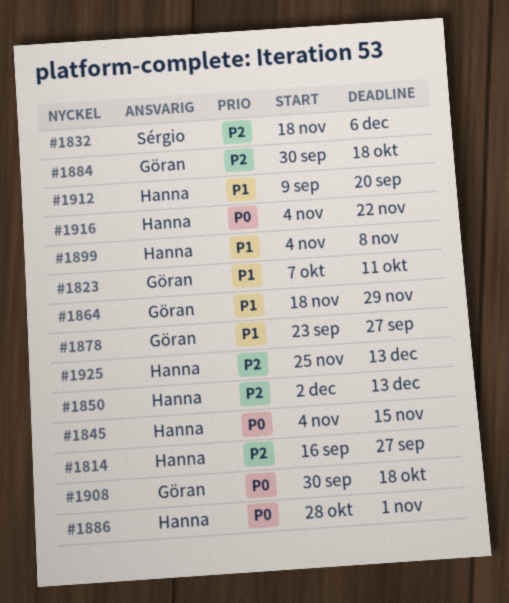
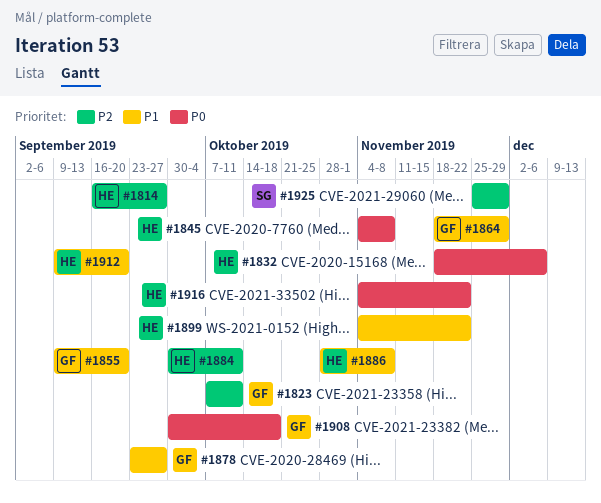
#1823, priority: P1 -> P2
#1832, owner: Sérgio -> Hanna
#1832, priority: P2 -> P0
#1845, due: Nov 15 -> Nov 8
#1850: present -> none
#1855: none -> present
#1884, owner: Göran -> Hanna
#1884, due: Oct 18 -> Oct 11
#1886, priority: P0 -> P1
#1886, due: Nov 1 -> Nov 8
#1899, due: Nov 8 -> Nov 22
#1925, owner: Hanna -> Sérgio
#1925, due: Dec 13 -> Nov 29

